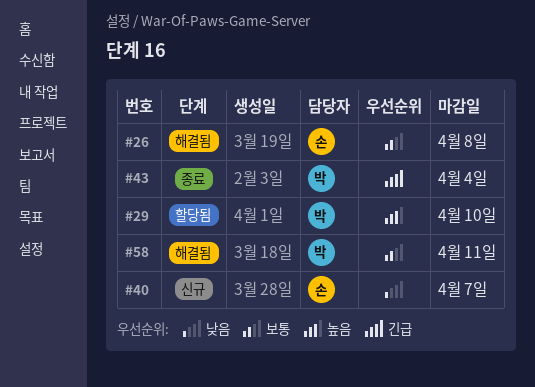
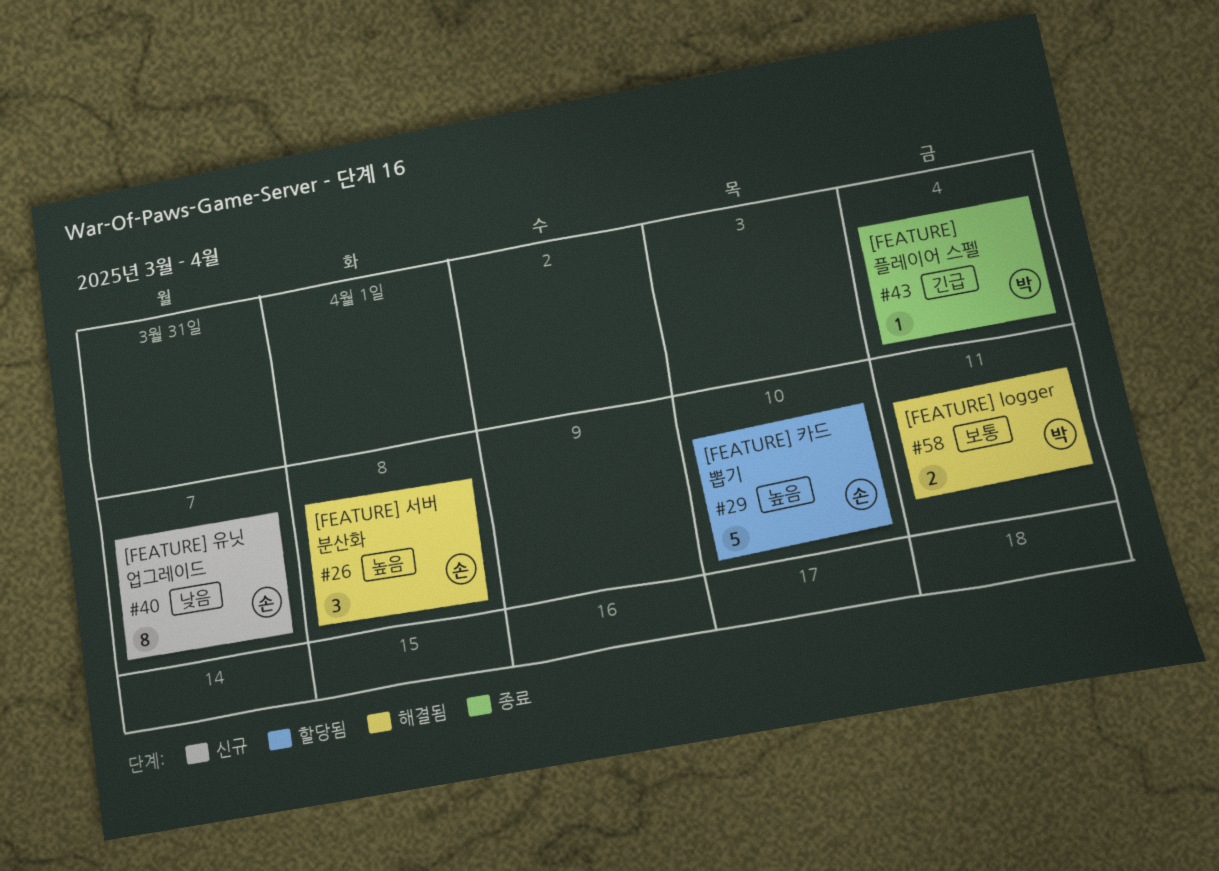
#26, priority: 보통 -> 높음
#29, owner: 박 -> 손

